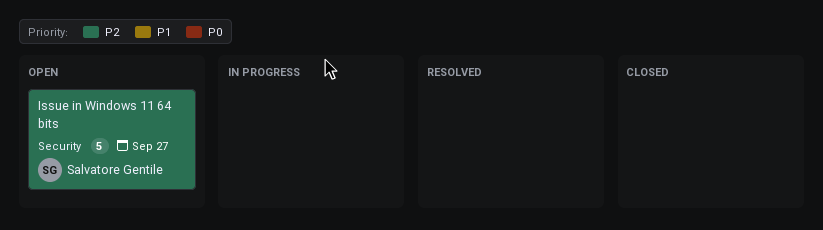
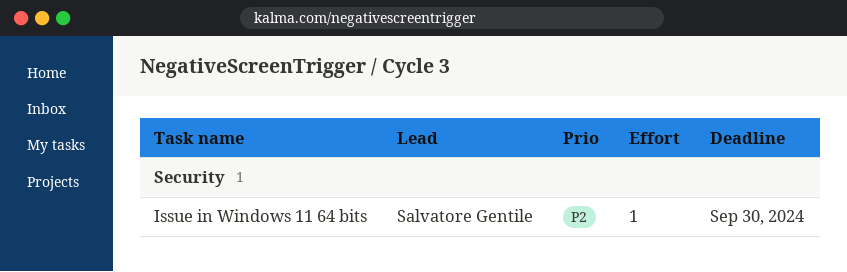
Issue in Windows 11 64 bits, estimate: 5 -> 1
Issue in Windows 11 64 bits, due: Sep 27 -> Sep 30

